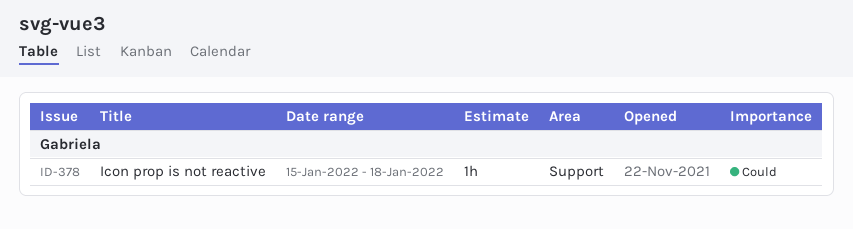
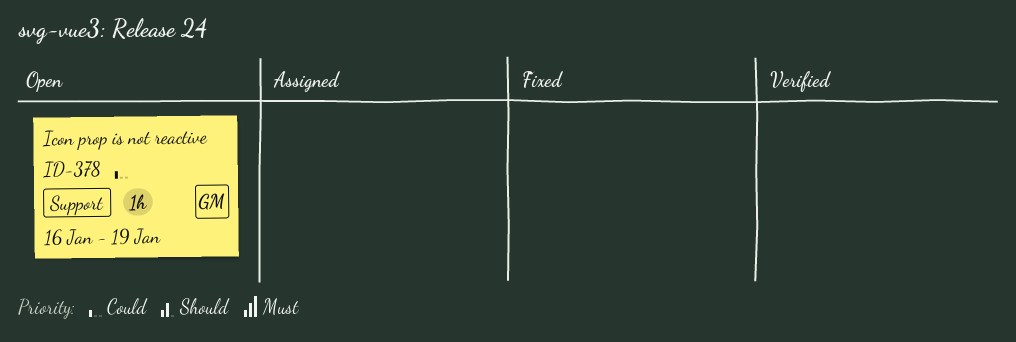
ID-378, start: Jan 15 -> Jan 16
ID-378, due: Jan 18 -> Jan 19

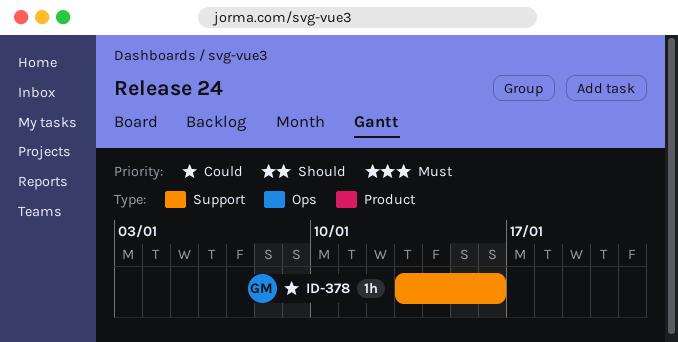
ID-378, start: Jan 16 -> Jan 13
ID-378, due: Jan 19 -> Jan 16

